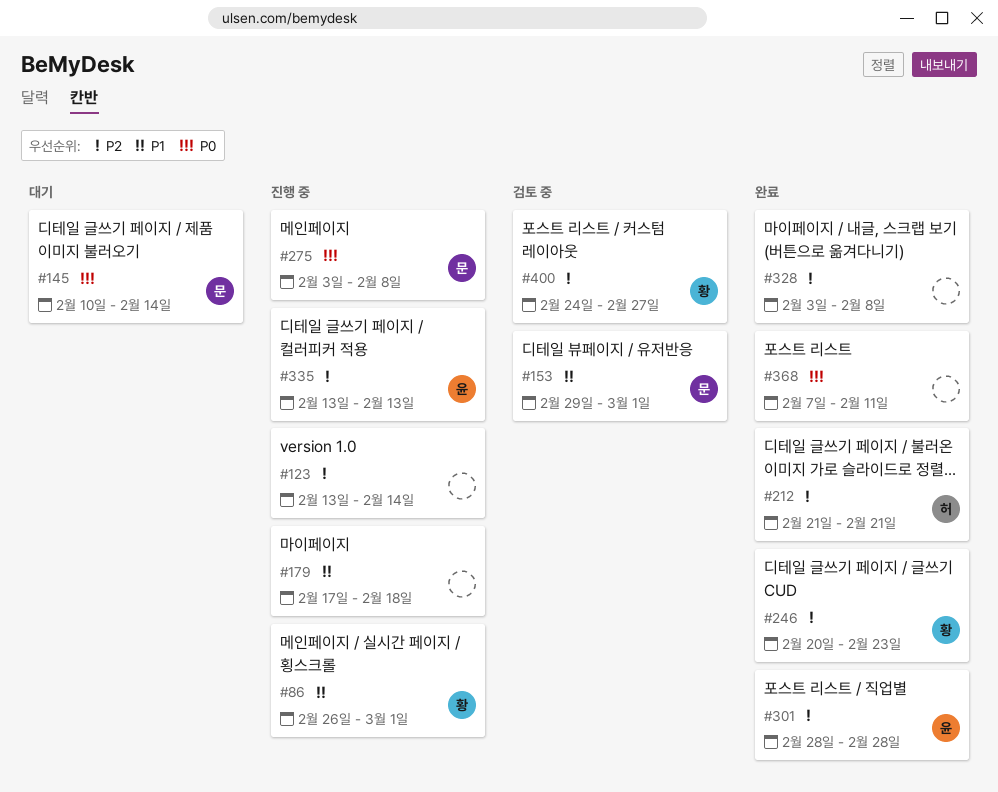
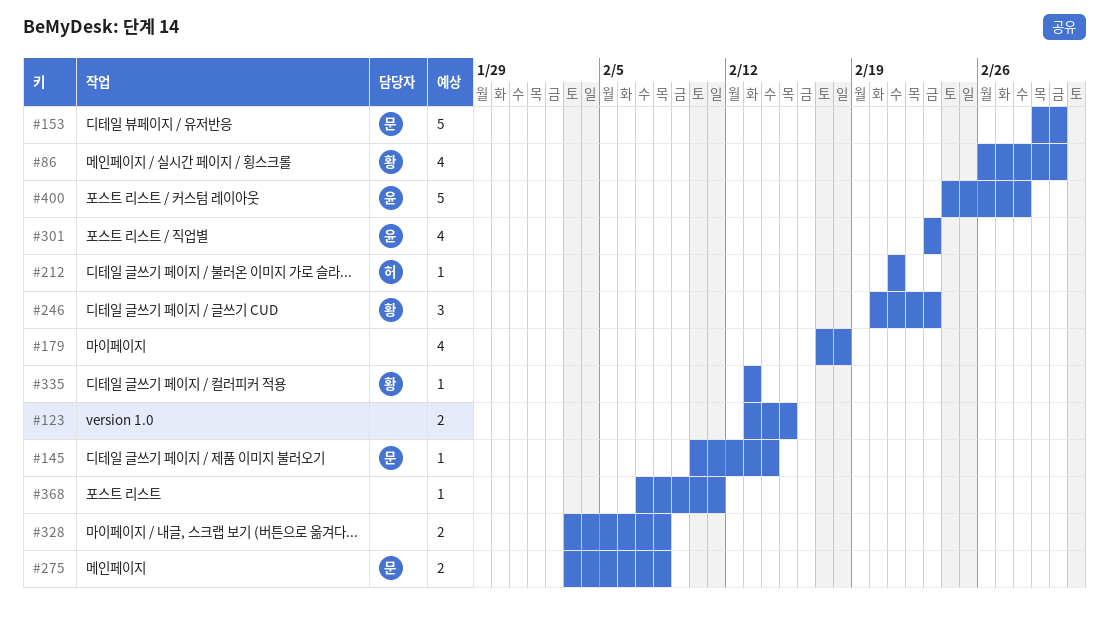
#123, due: Feb 14 -> Feb 15
#301, start: Feb 28 -> Feb 23
#301, due: Feb 28 -> Feb 23
#335, owner: 윤 -> 황
#400, owner: 황 -> 윤
#400, due: Feb 27 -> Feb 28

